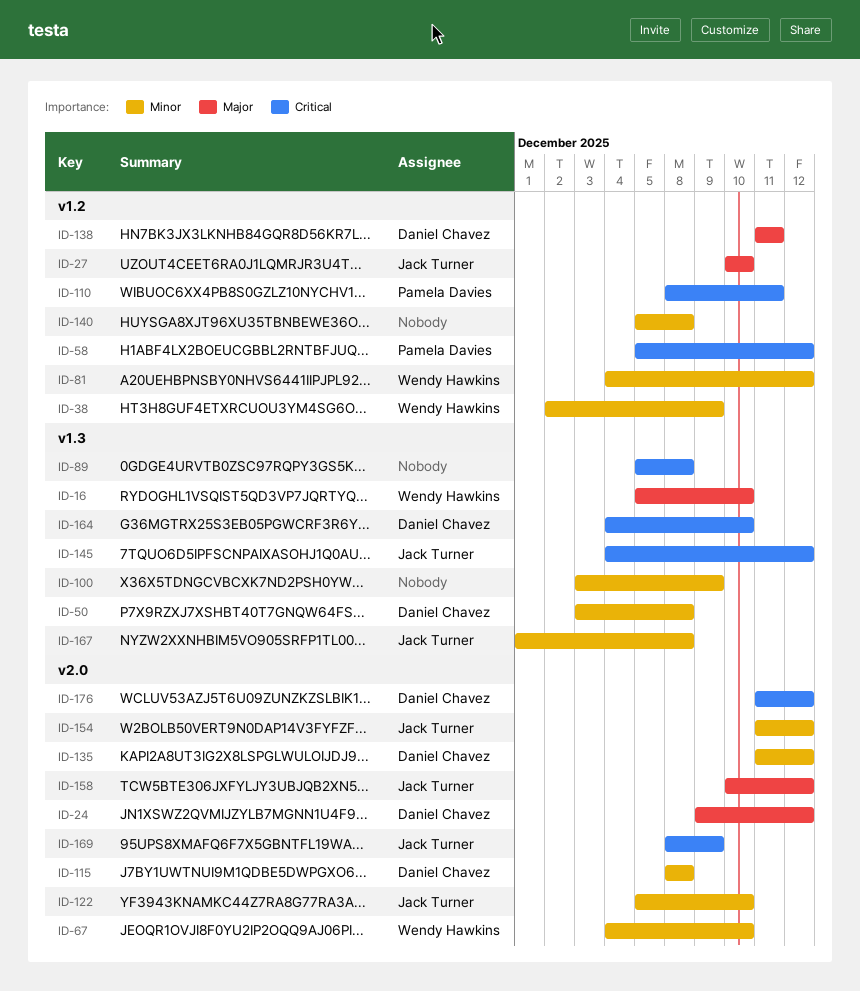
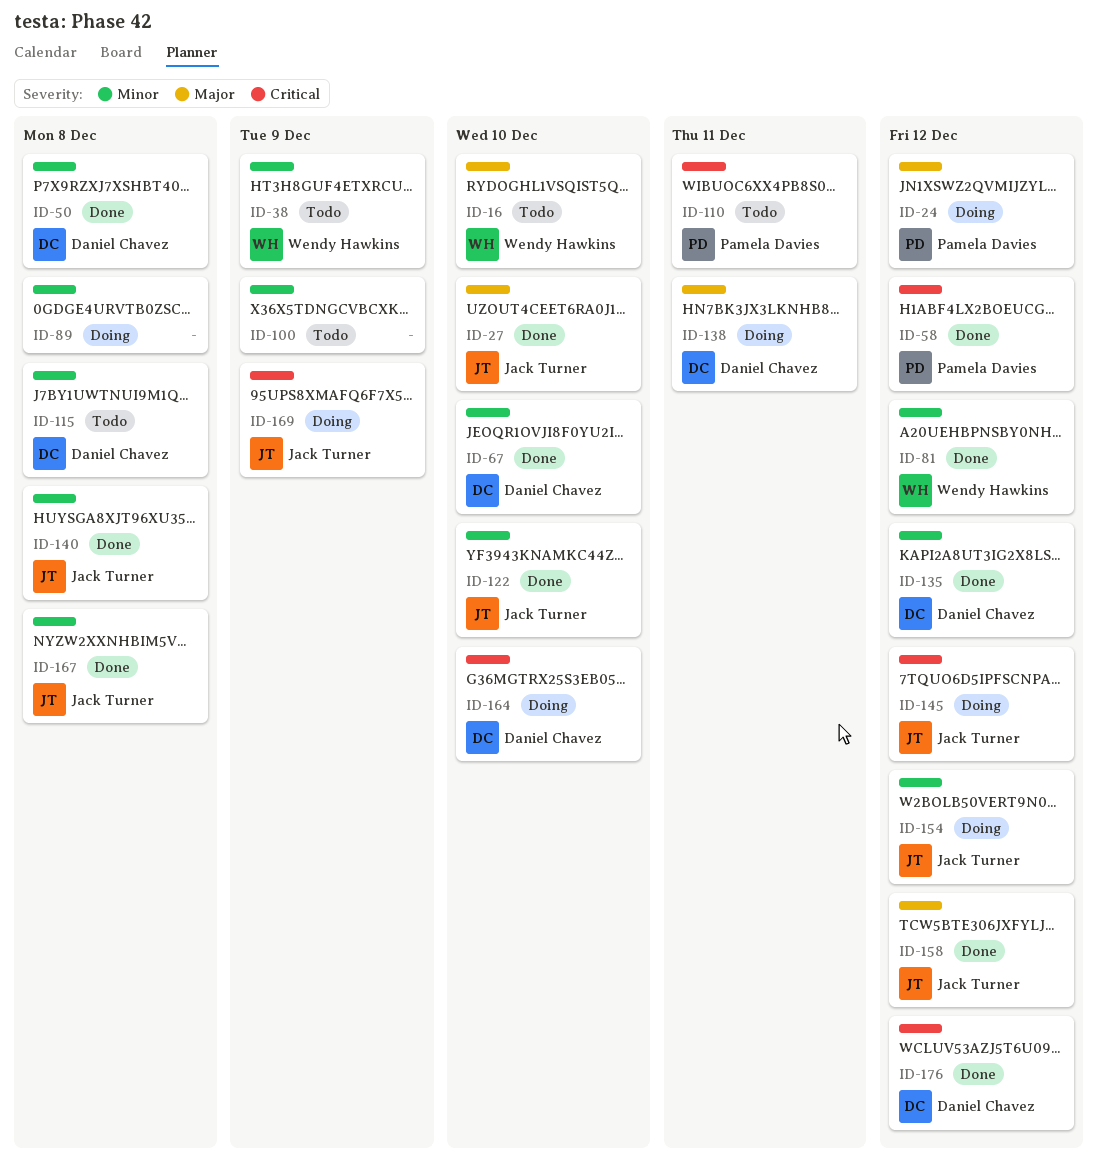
ID-24, owner: Daniel Chavez -> Pamela Davies
ID-67, owner: Wendy Hawkins -> Daniel Chavez
ID-89, priority: Critical -> Minor
ID-140, owner: none -> Jack Turner

